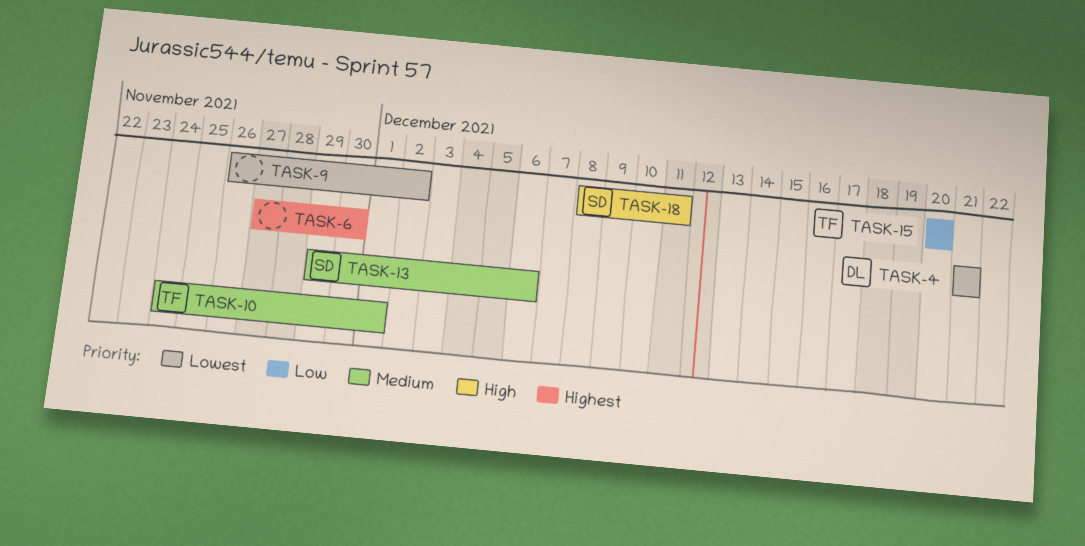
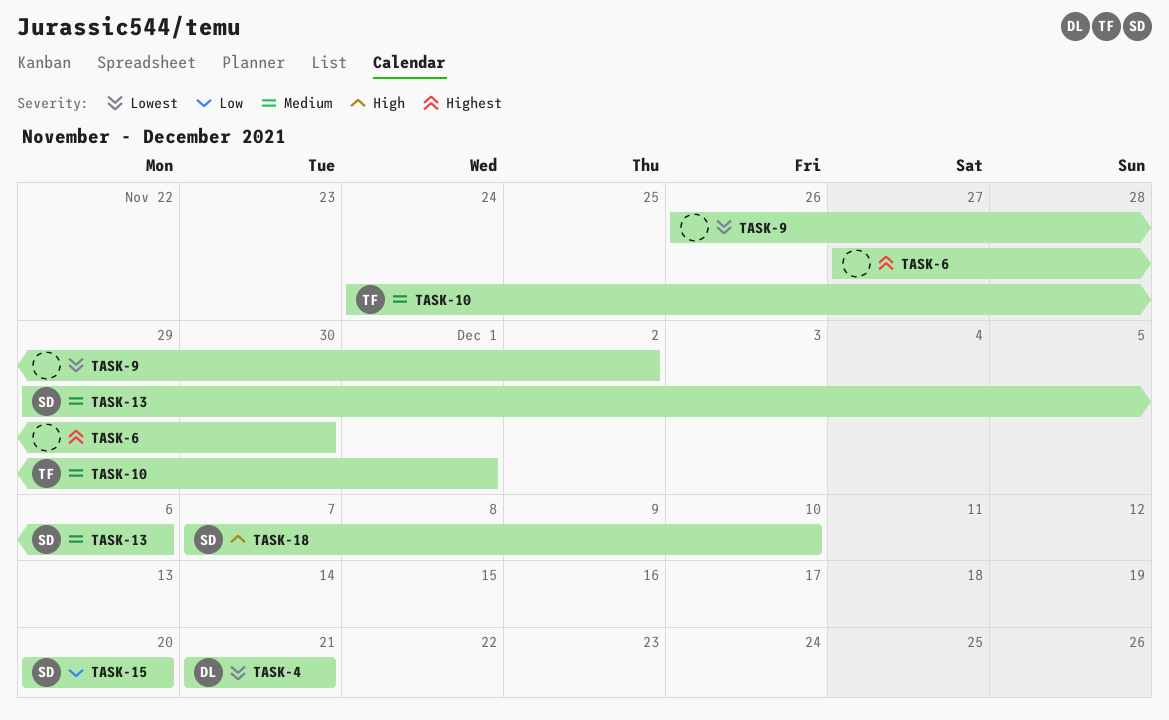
TASK-15, owner: TF -> SD
TASK-18, start: Dec 8 -> Dec 7
TASK-18, due: Dec 11 -> Dec 10

